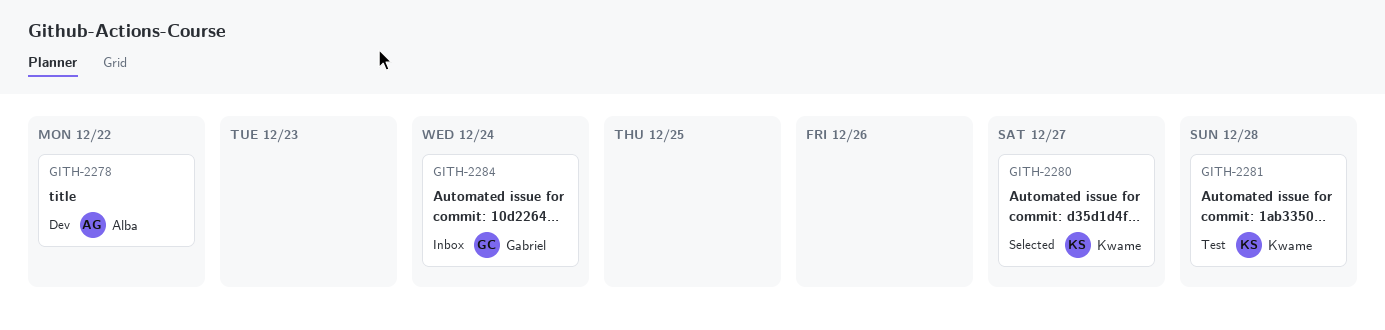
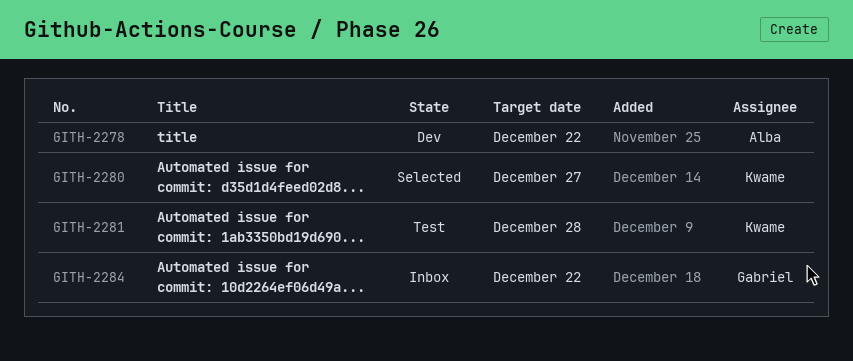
GITH-2284, due: Dec 24 -> Dec 22

